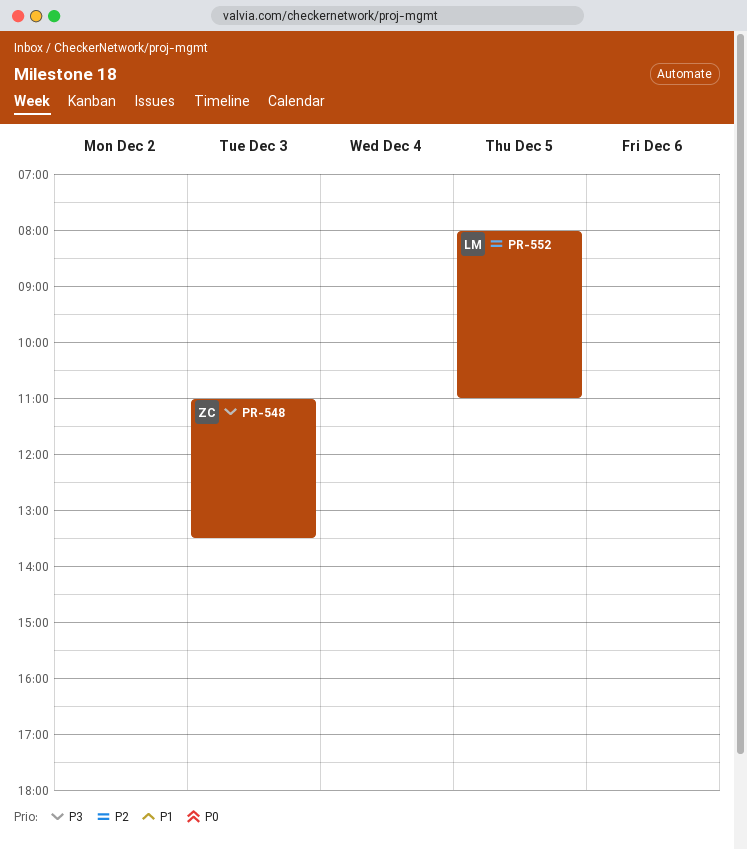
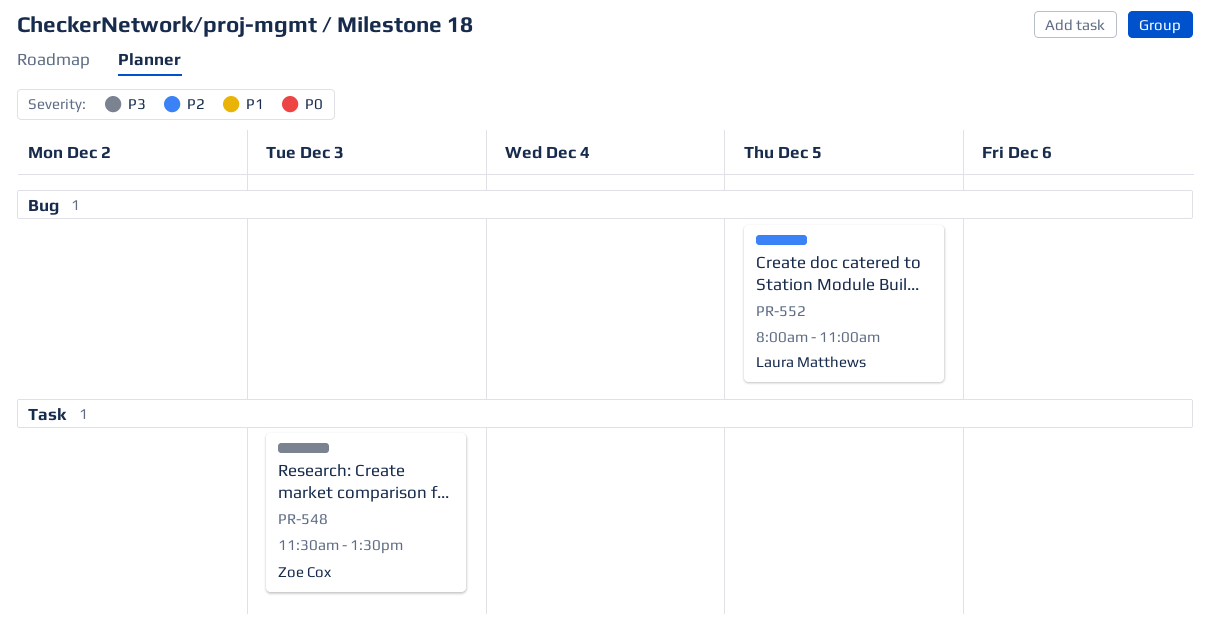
PR-548, begins: 11:00 -> 11:30

